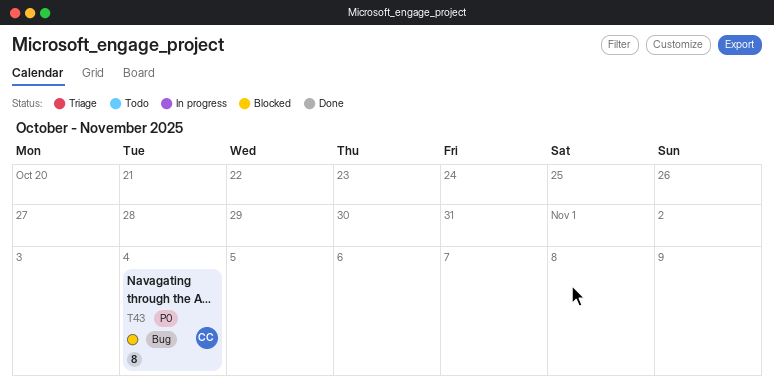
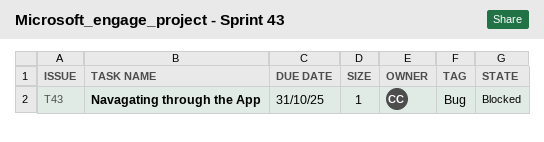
T43, estimate: 8 -> 1
T43, due: Nov 4 -> Oct 31

